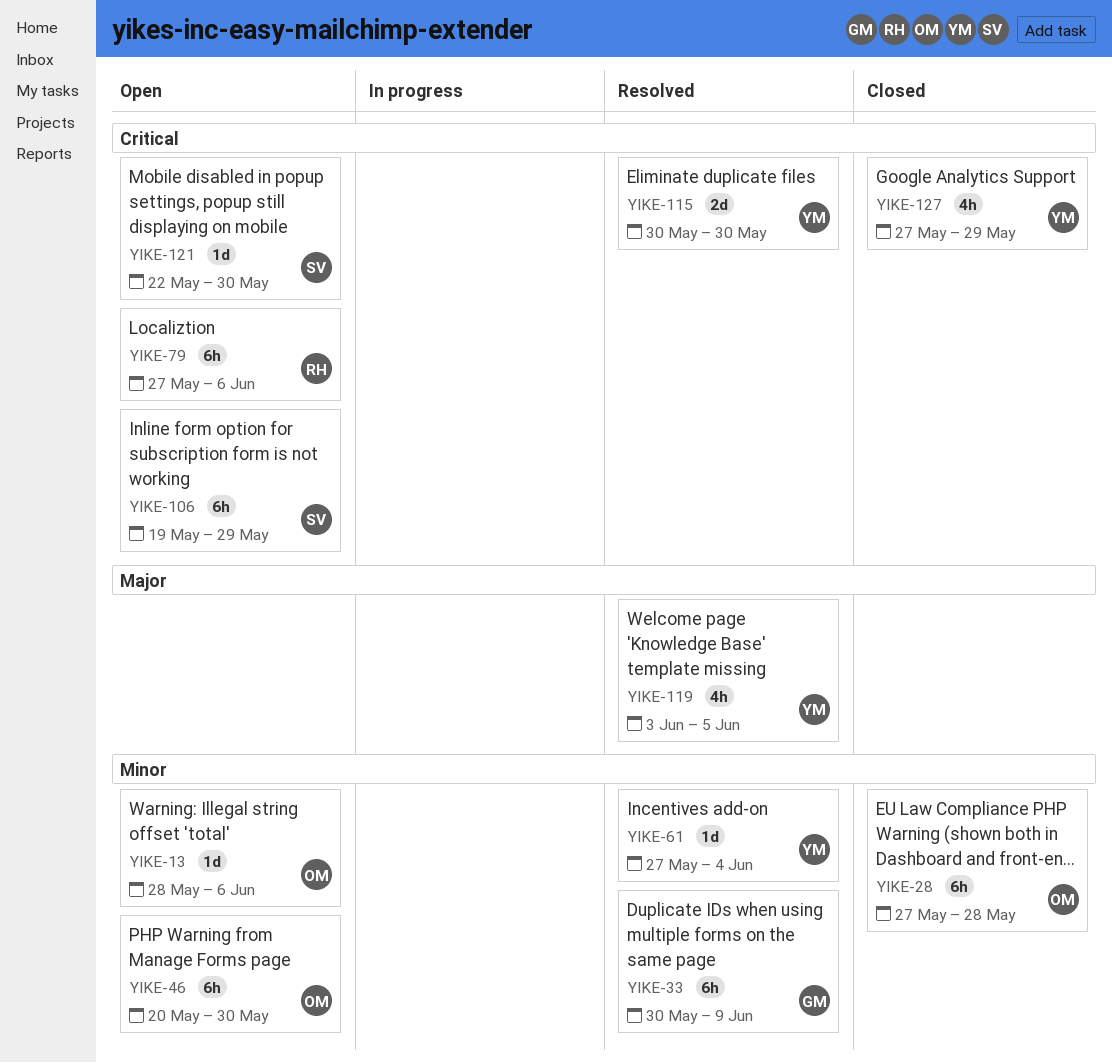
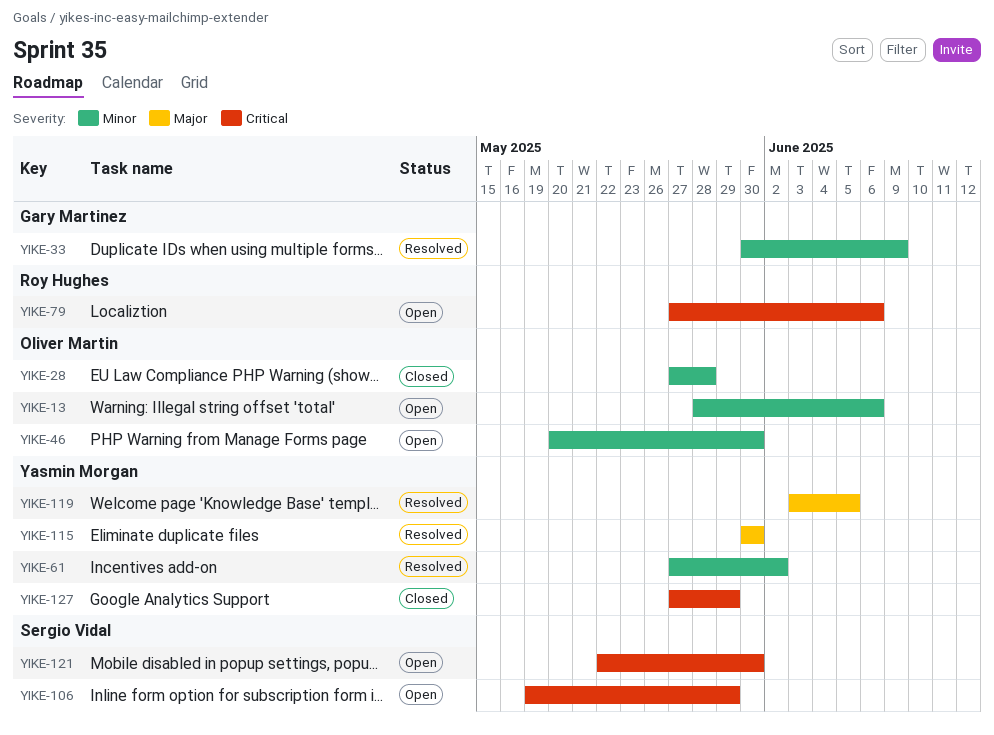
YIKE-61, due: Jun 4 -> Jun 2
YIKE-115, priority: Critical -> Major

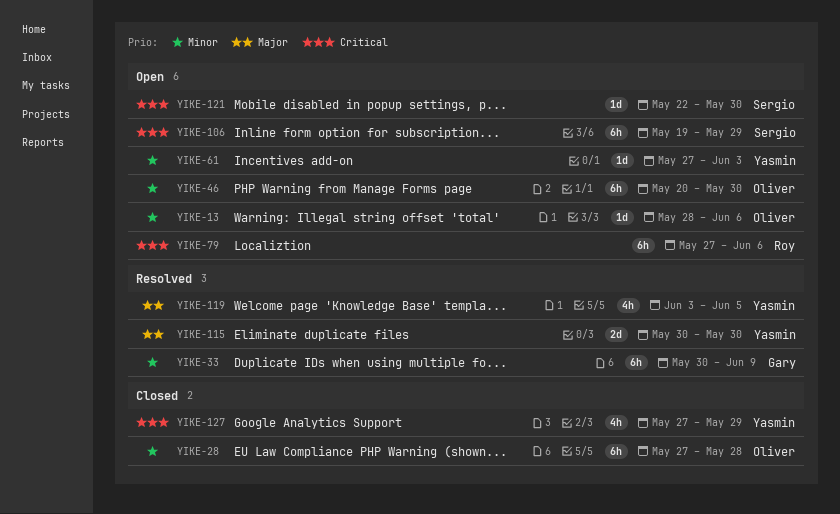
YIKE-61, status: Resolved -> Open
YIKE-61, due: Jun 2 -> Jun 3

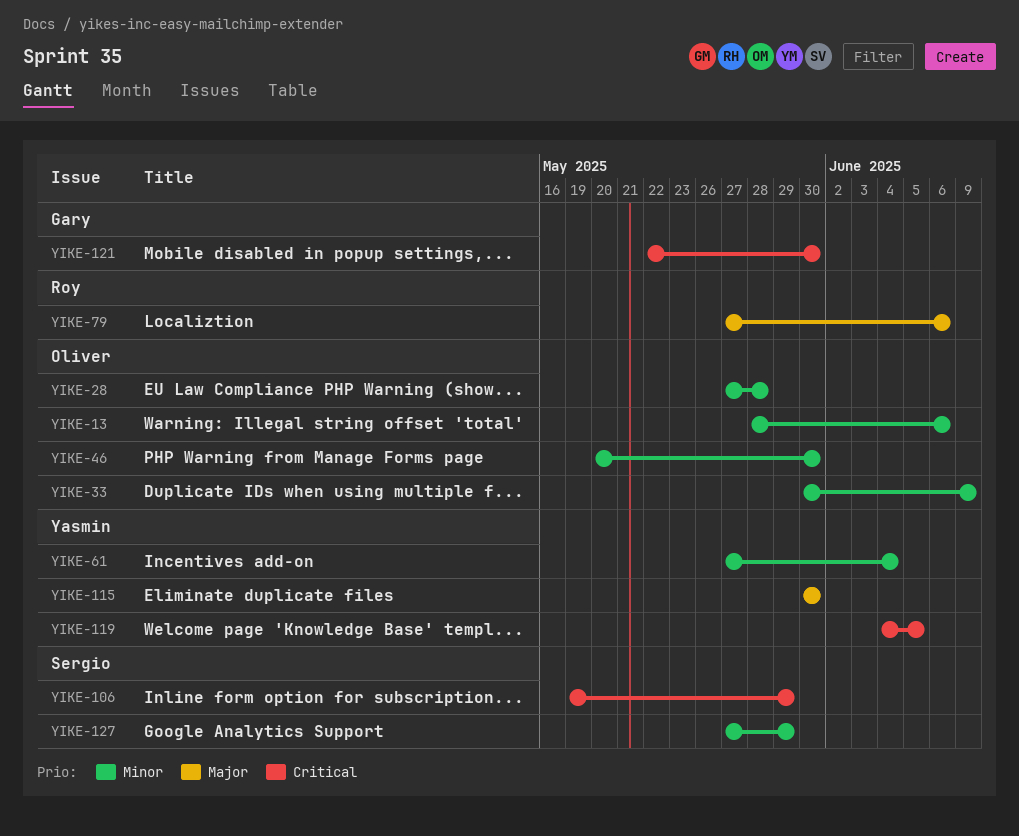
YIKE-33, owner: Gary -> Oliver
YIKE-61, due: Jun 3 -> Jun 4
YIKE-79, priority: Critical -> Major
YIKE-119, priority: Major -> Critical
YIKE-119, start: Jun 3 -> Jun 4
YIKE-121, owner: Sergio -> Gary
YIKE-127, owner: Yasmin -> Sergio
YIKE-127, priority: Critical -> Minor

